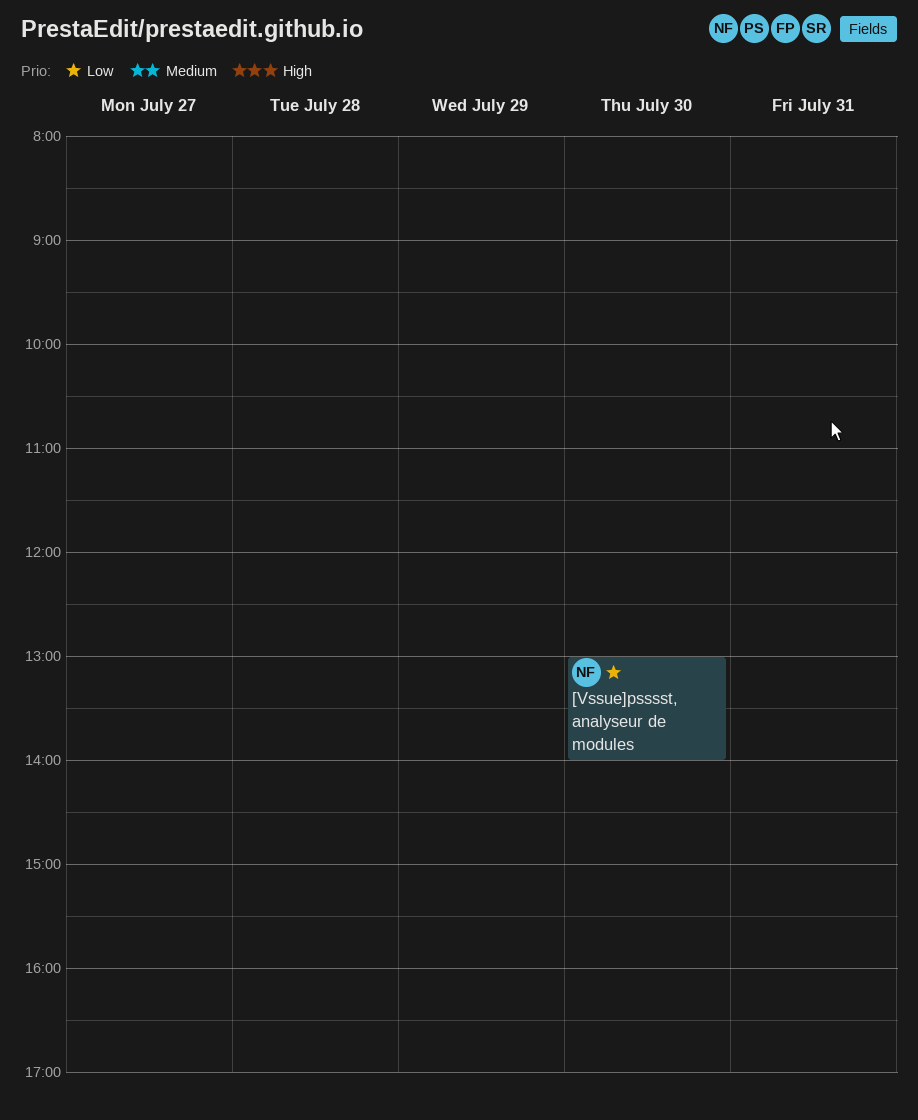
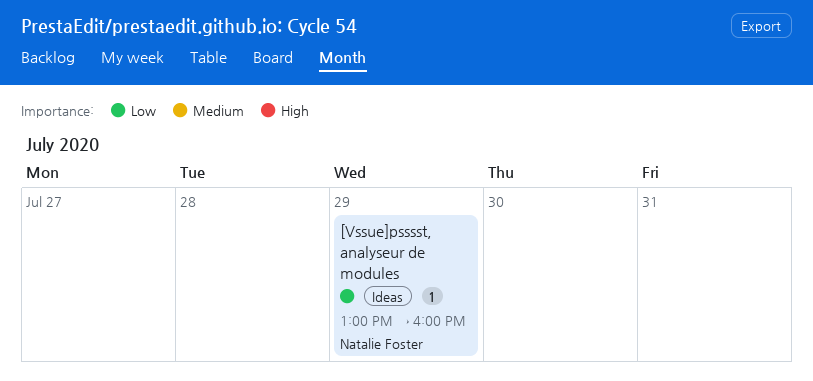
[Vssue]psssst, analyseur de modules, day: Jul 30 -> Jul 29
[Vssue]psssst, analyseur de modules, ends: 14:00 -> 16:00

